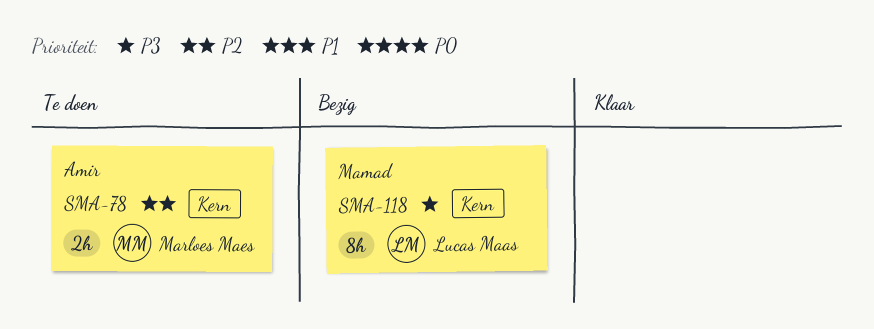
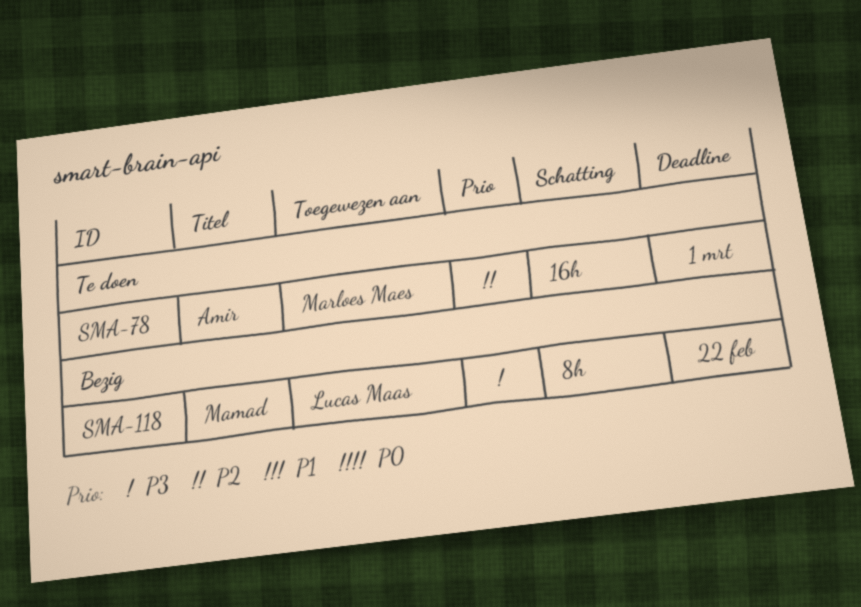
SMA-78, estimate: 2h -> 16h

